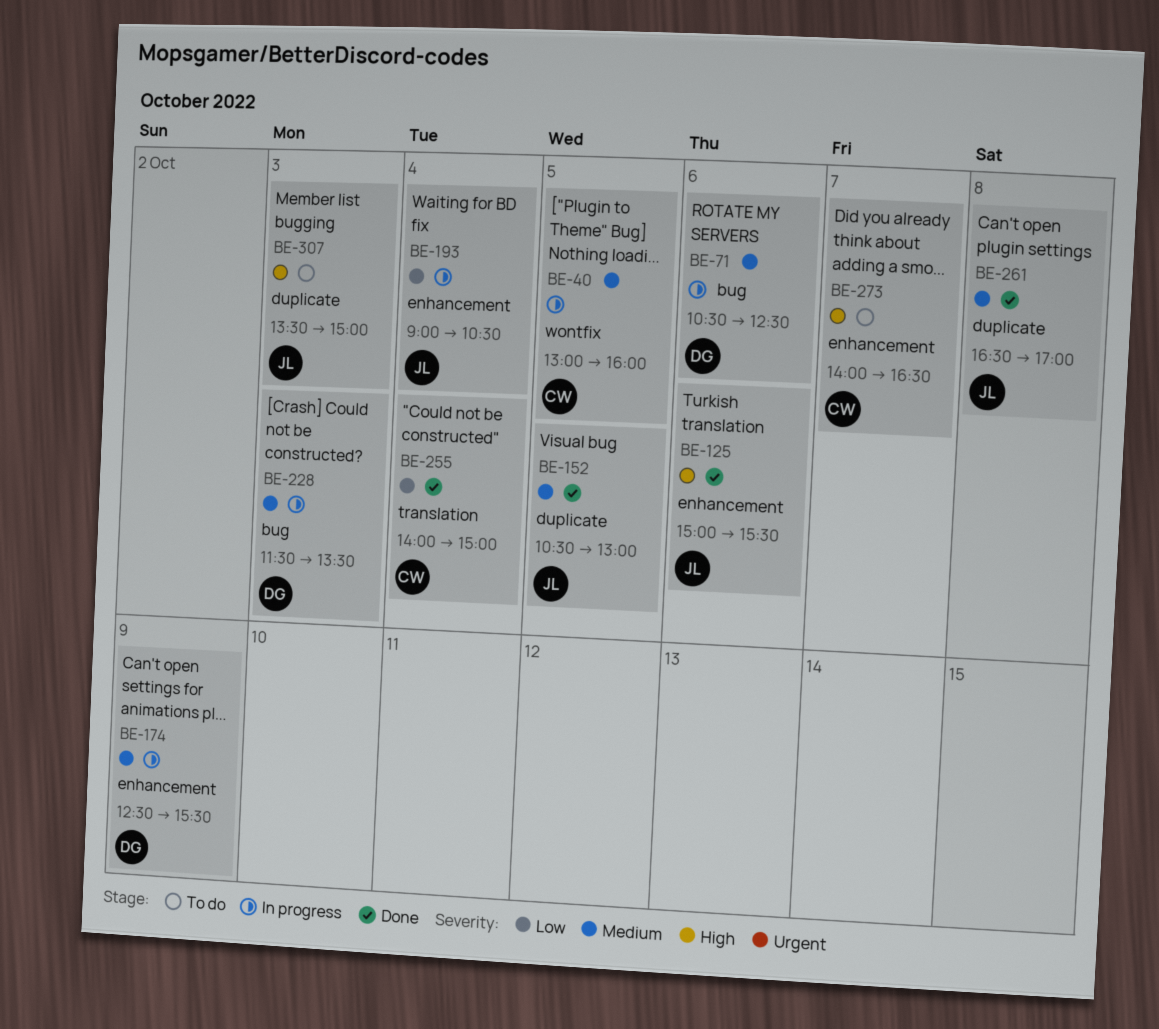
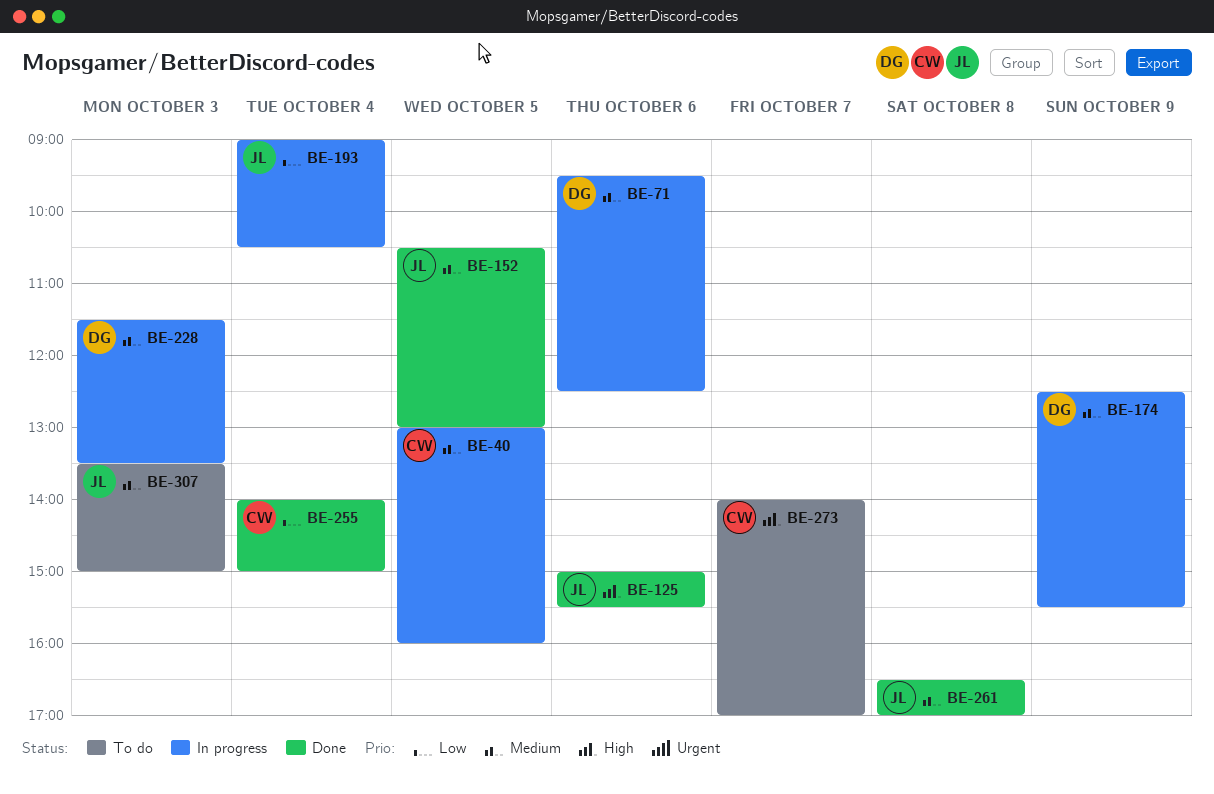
BE-71, begins: 10:30 -> 09:30
BE-273, ends: 16:30 -> 17:00
BE-307, priority: High -> Medium

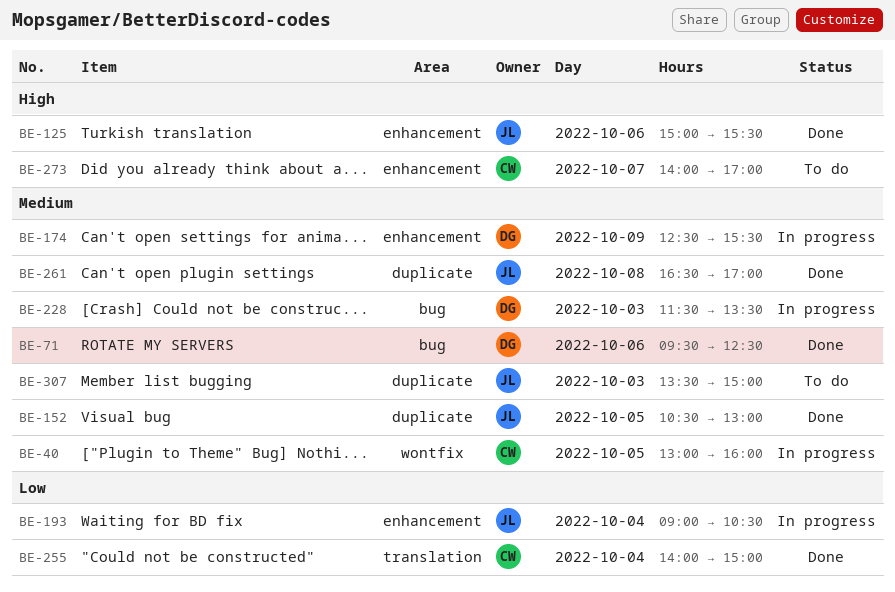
BE-71, status: In progress -> Done

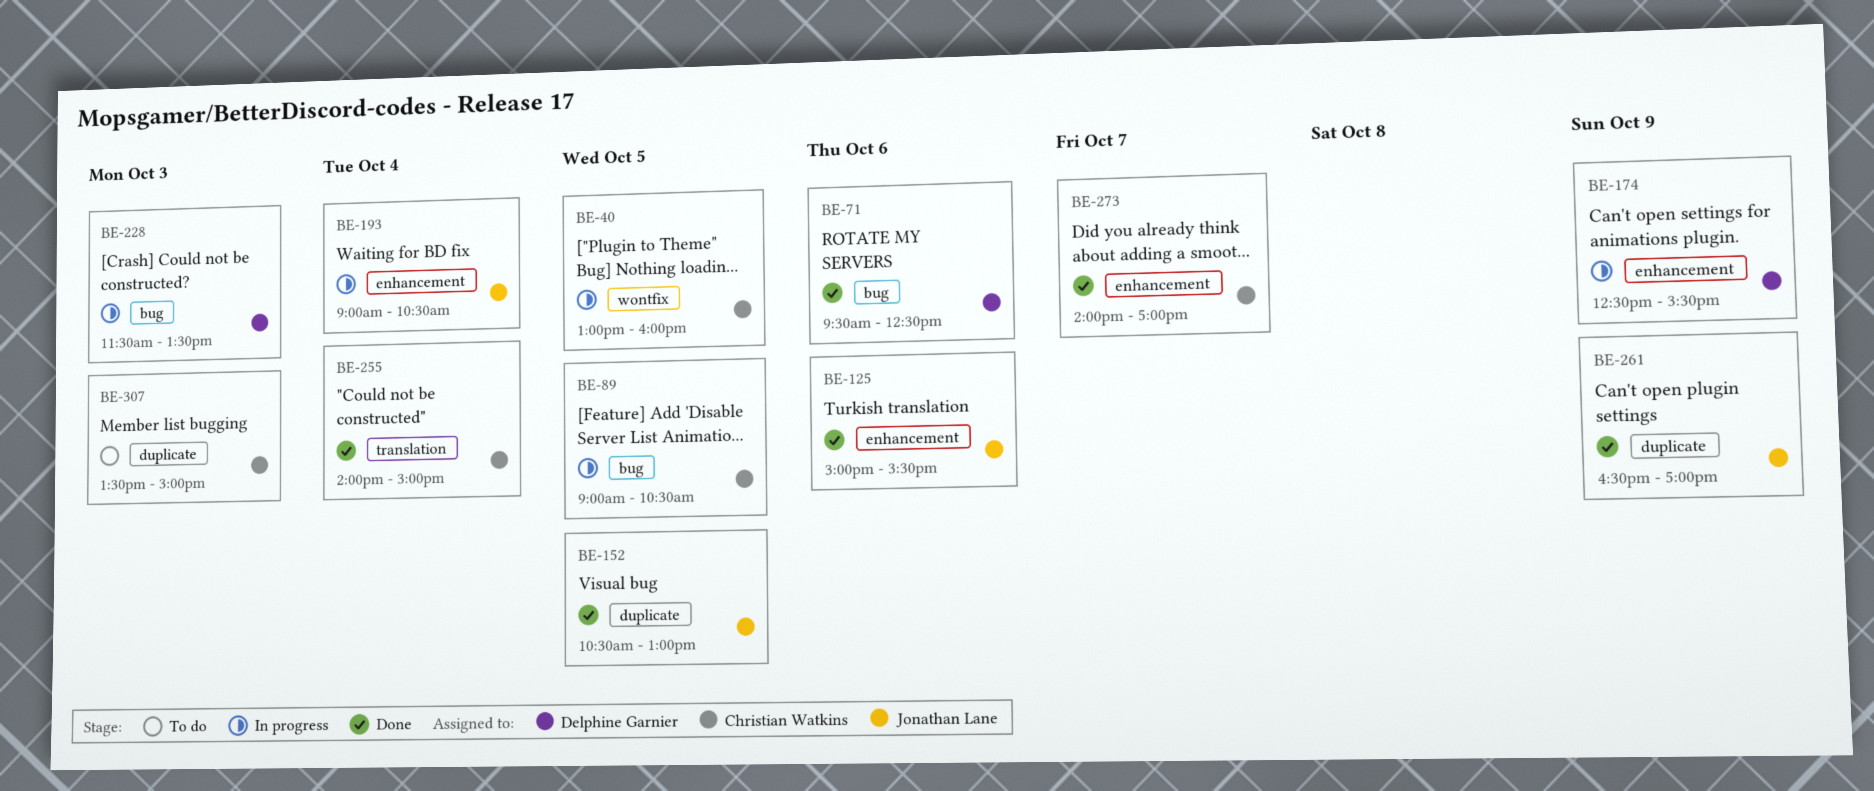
BE-89: none -> present
BE-261, day: Oct 8 -> Oct 9
BE-273, status: To do -> Done
BE-307, owner: Jonathan Lane -> Christian Watkins

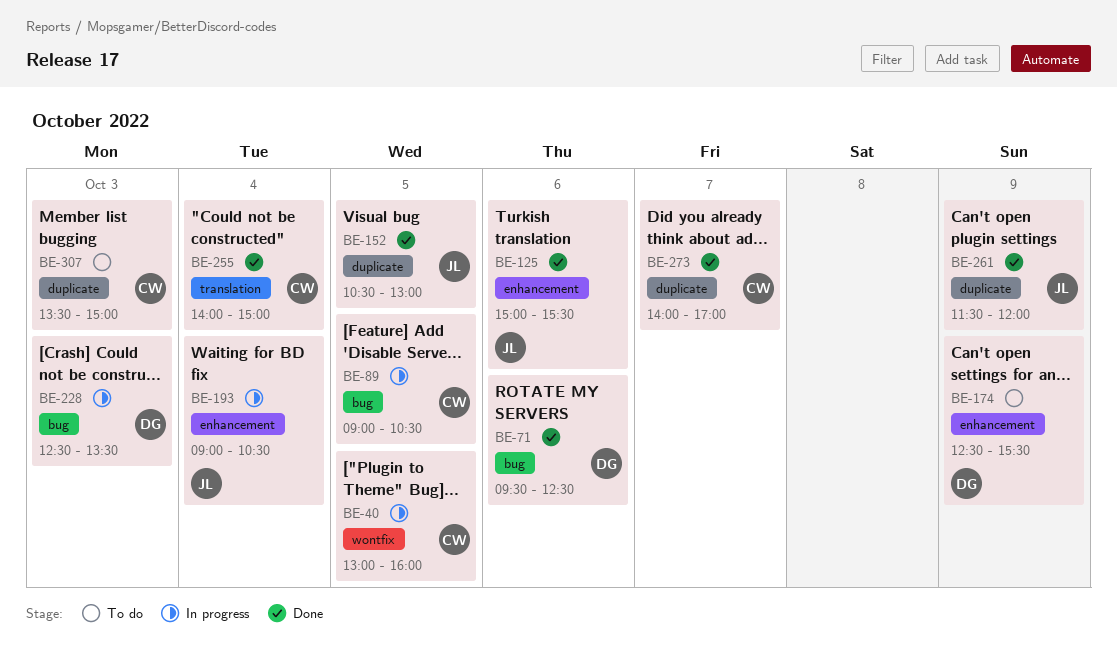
BE-174, status: In progress -> To do
BE-228, begins: 11:30 -> 12:30
BE-261, begins: 16:30 -> 11:30
BE-261, ends: 17:00 -> 12:00
BE-273, label: enhancement -> duplicate

